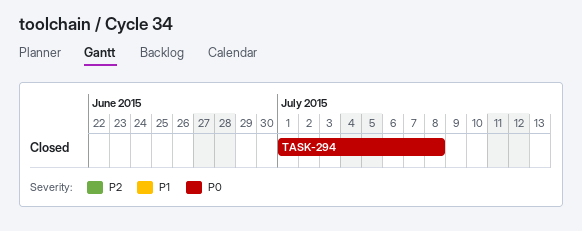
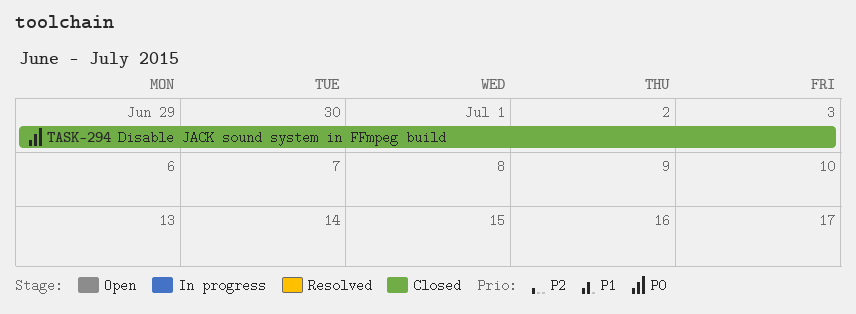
TASK-294, start: Jul 1 -> Jun 29
TASK-294, due: Jul 8 -> Jul 3

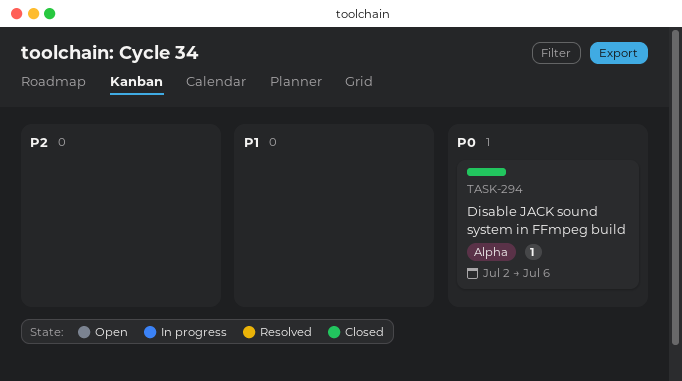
TASK-294, start: Jun 29 -> Jul 2
TASK-294, due: Jul 3 -> Jul 6

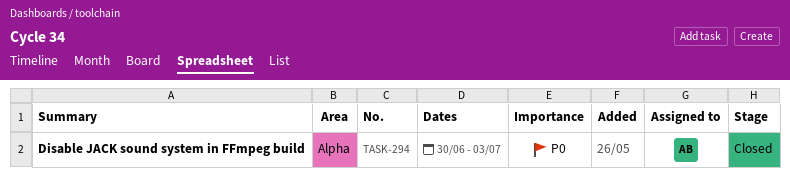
TASK-294, start: Jul 2 -> Jun 30
TASK-294, due: Jul 6 -> Jul 3

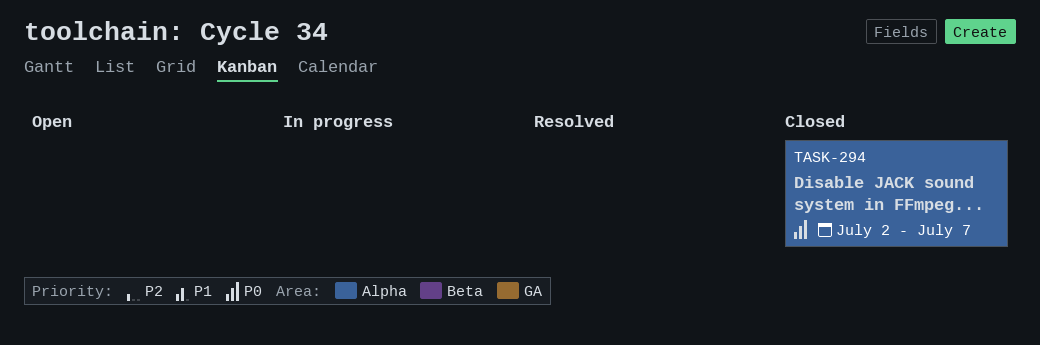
TASK-294, start: Jun 30 -> Jul 2
TASK-294, due: Jul 3 -> Jul 7

